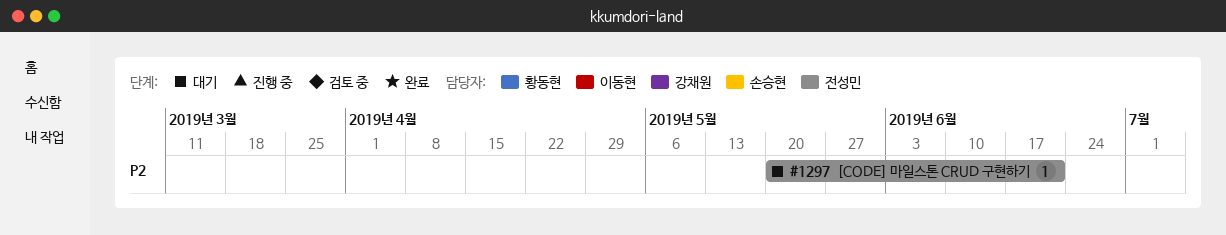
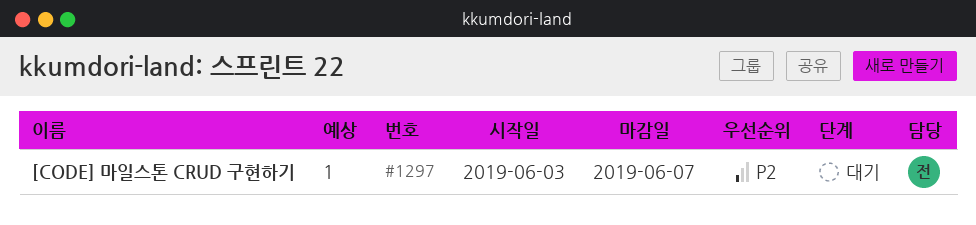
#1297, start: May 20 -> Jun 3
#1297, due: Jun 21 -> Jun 7

